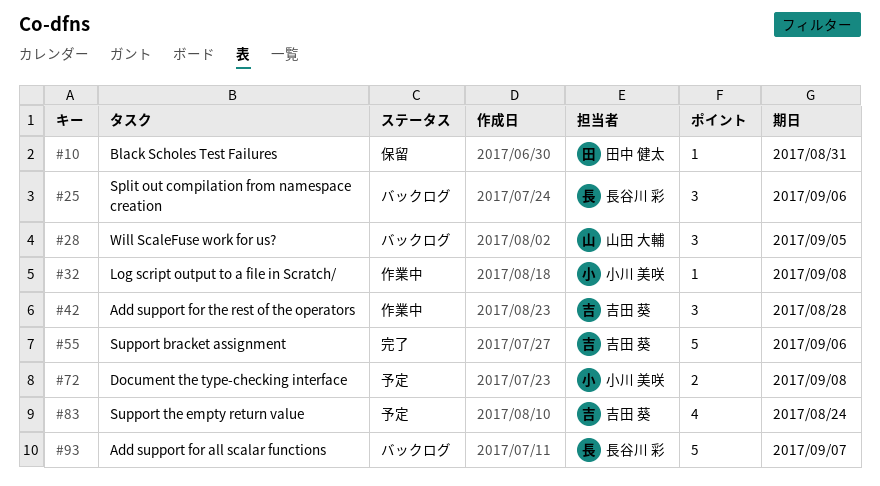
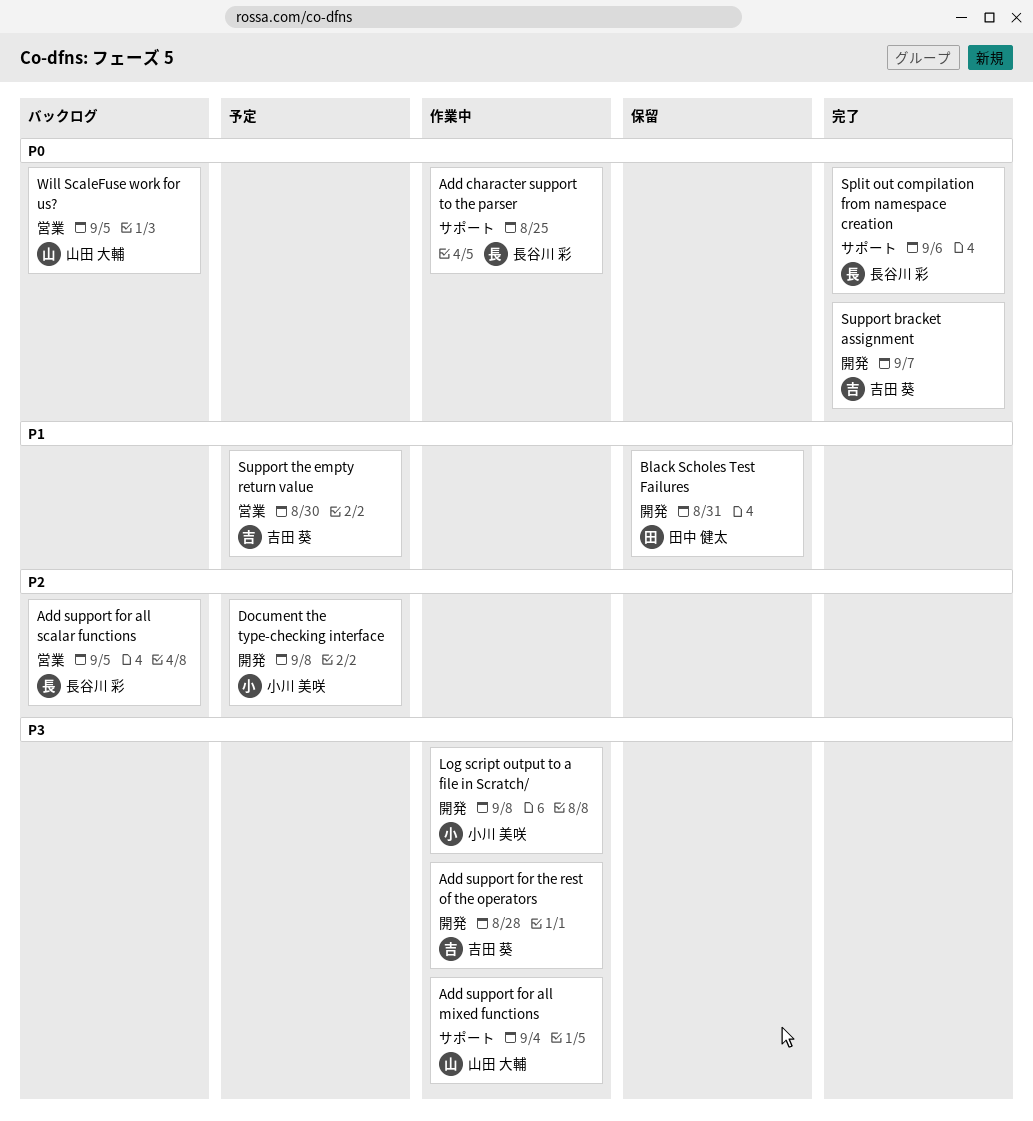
Add character support to the parser: none -> present
Add support for all mixed functions: none -> present
Add support for all scalar functions, due: Sep 7 -> Sep 5
Split out compilation from namespace creation, status: バックログ -> 完了
Support bracket assignment, due: Sep 6 -> Sep 7
Support the empty return value, due: Aug 24 -> Aug 30

